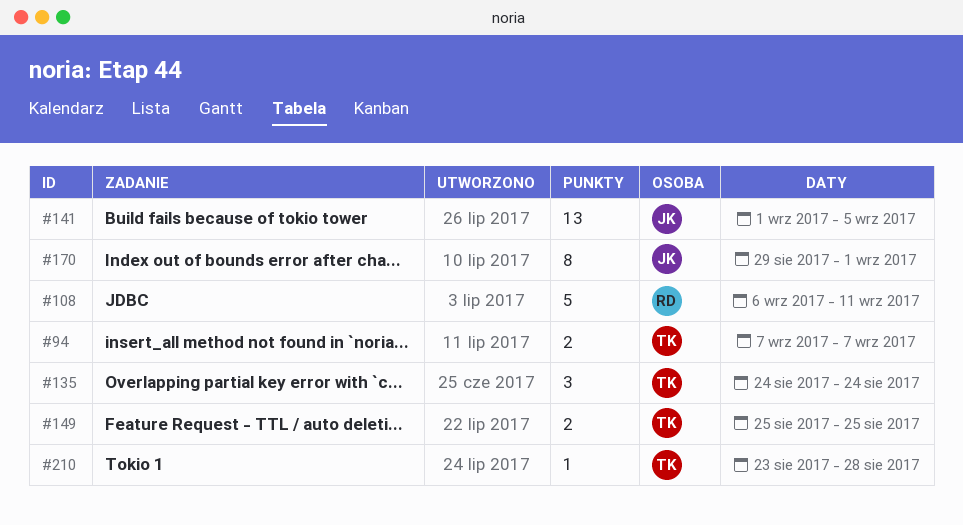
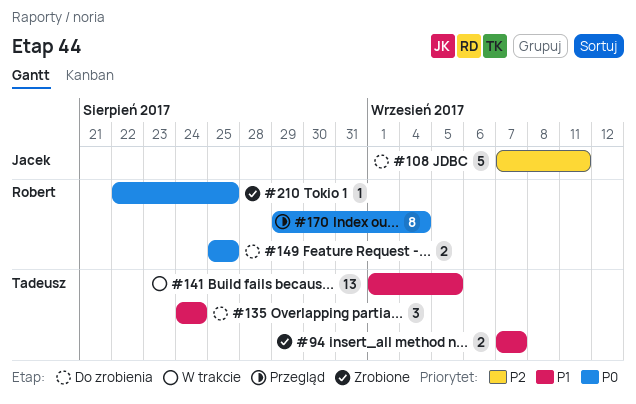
#108, owner: Robert -> Jacek
#108, start: Sep 6 -> Sep 7
#141, owner: Jacek -> Tadeusz
#149, owner: Tadeusz -> Robert
#170, owner: Jacek -> Robert
#170, due: Sep 1 -> Sep 4
#210, owner: Tadeusz -> Robert
#210, start: Aug 23 -> Aug 22
#210, due: Aug 28 -> Aug 25

